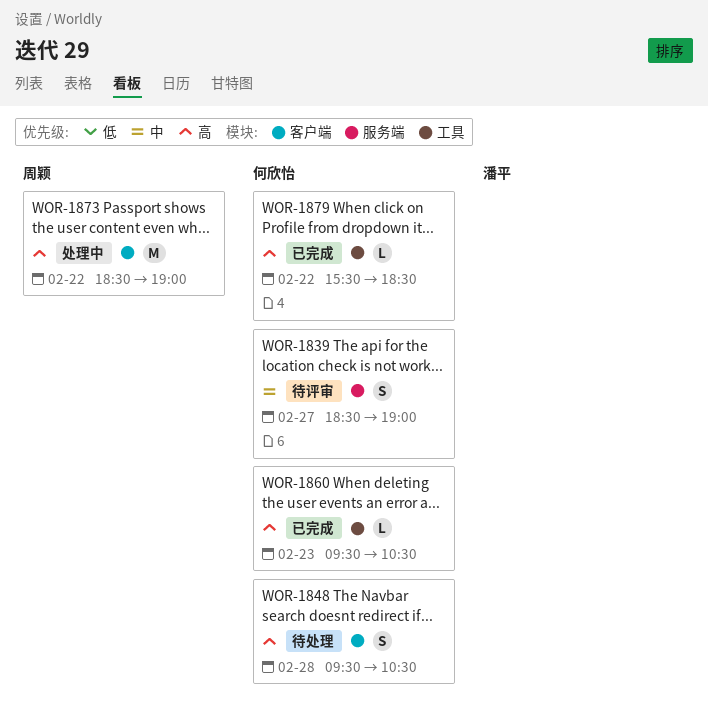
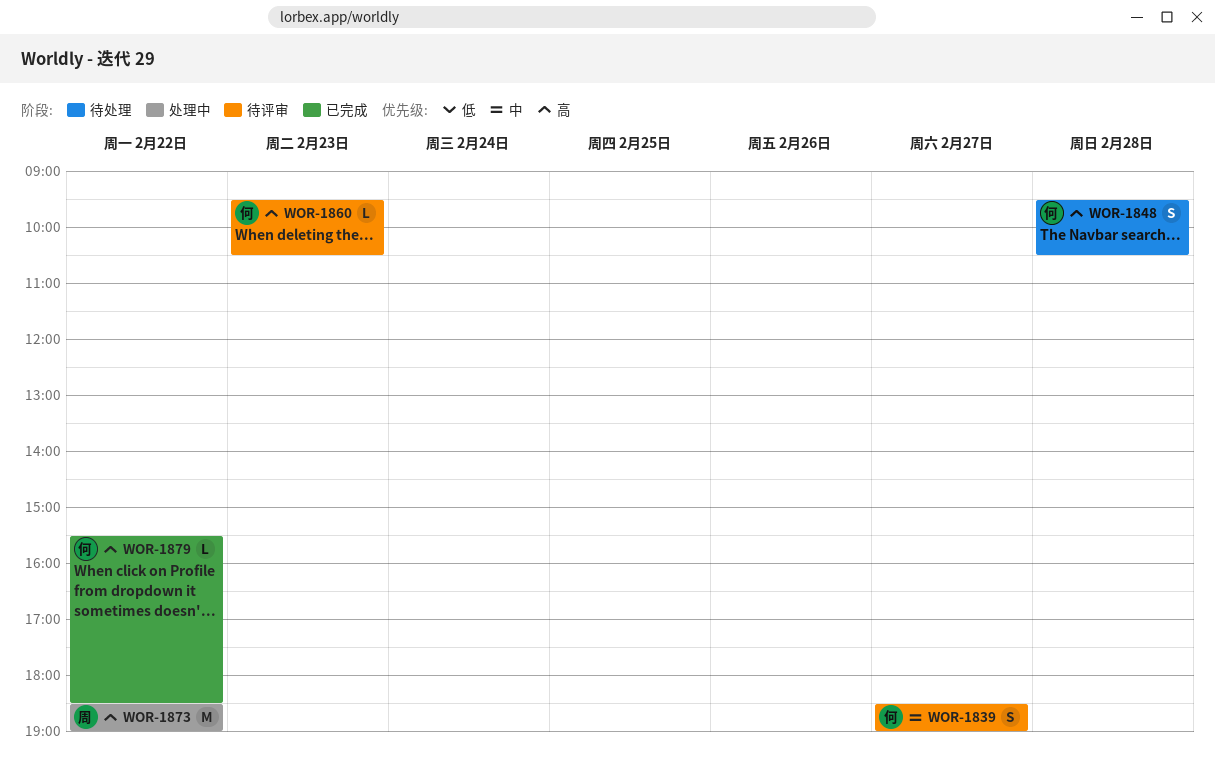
WOR-1860, status: 已完成 -> 待评审

